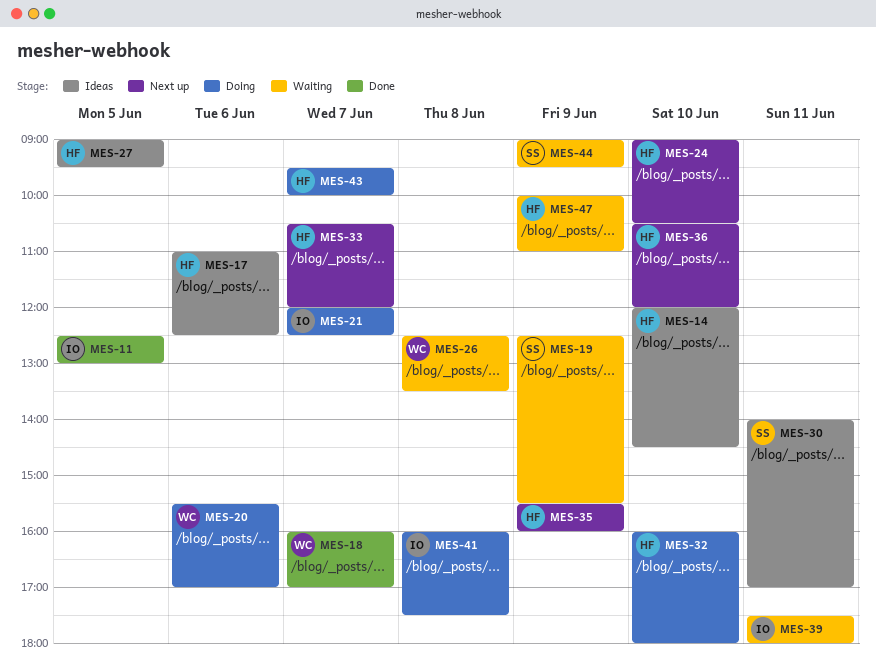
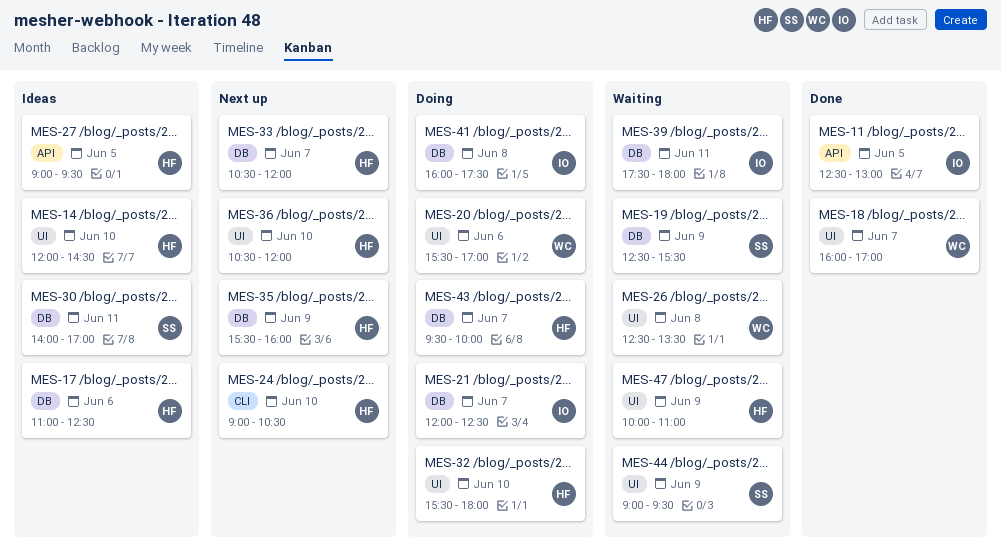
MES-32, begins: 16:00 -> 15:30

